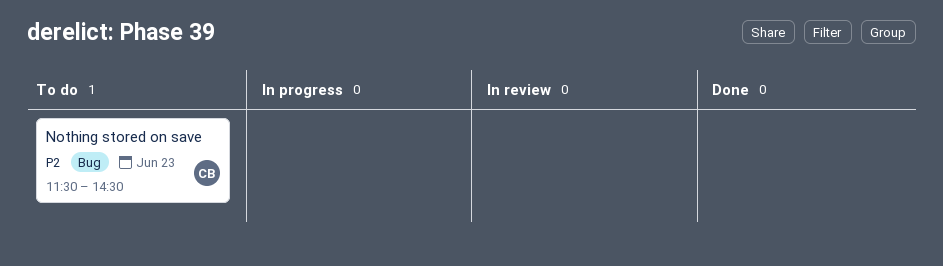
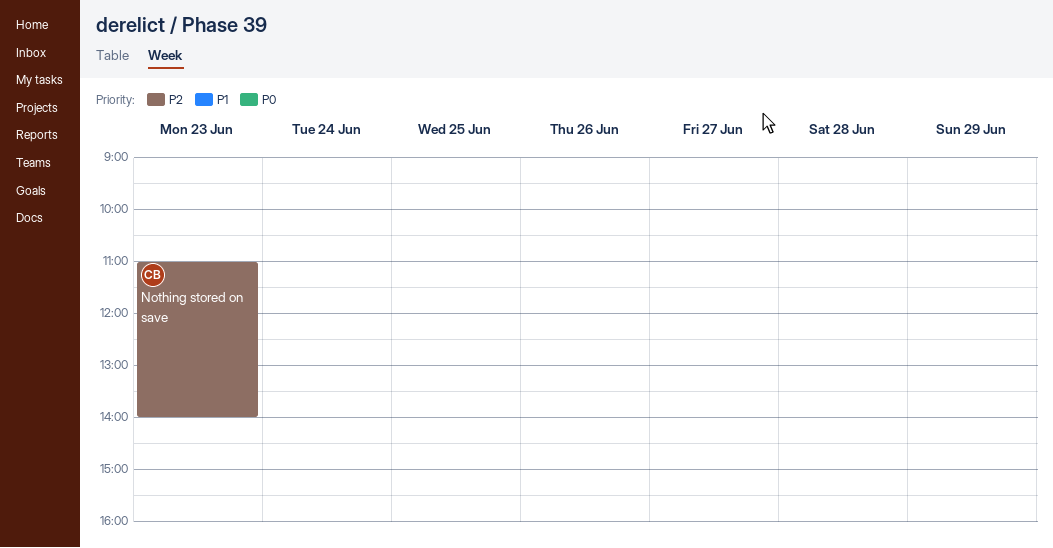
Nothing stored on save, begins: 11:30 -> 11:00
Nothing stored on save, ends: 14:30 -> 14:00

